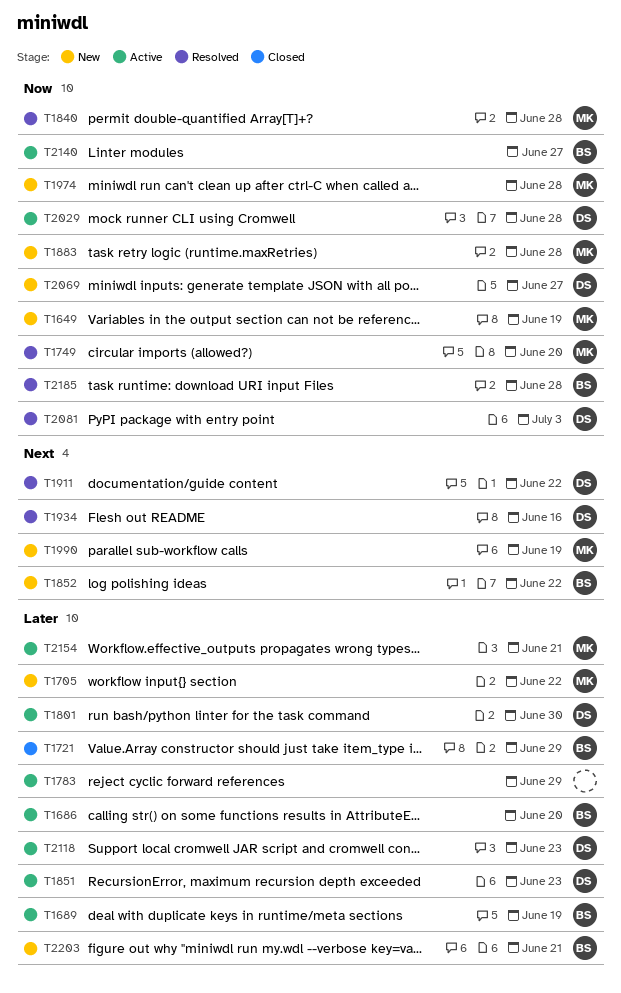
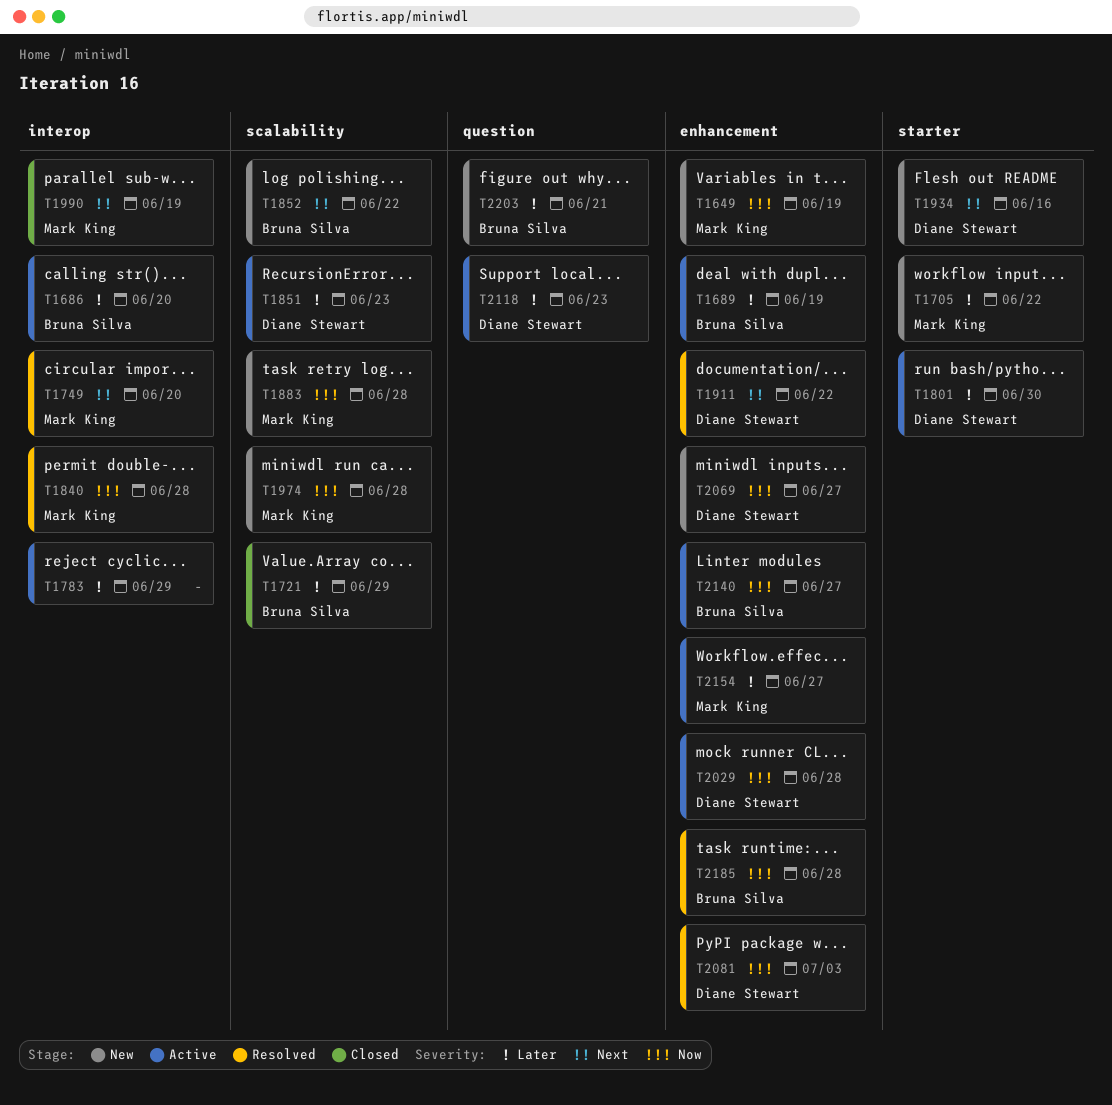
T1749, priority: Now -> Next
T1934, status: Resolved -> New
T1990, status: New -> Closed
T2154, due: Jun 21 -> Jun 27

